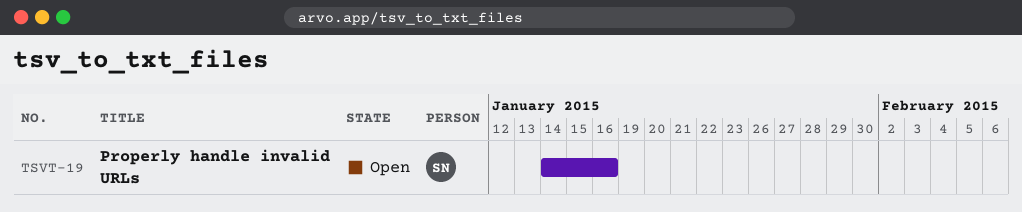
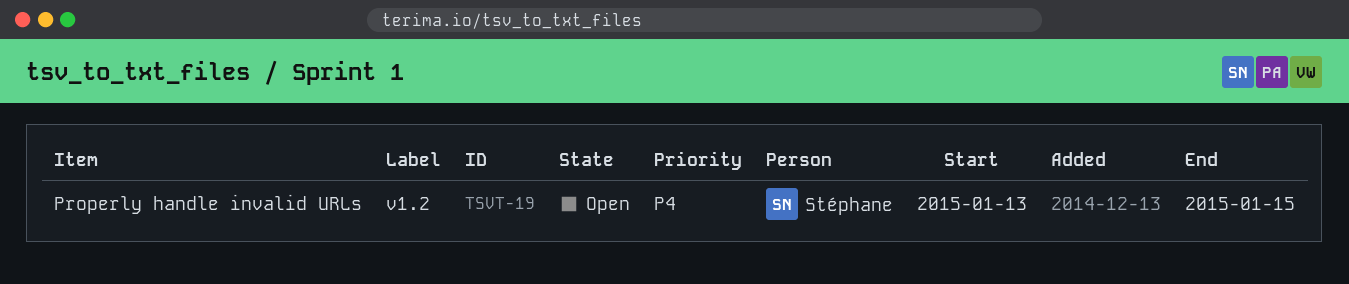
TSVT-19, start: Jan 14 -> Jan 13
TSVT-19, due: Jan 16 -> Jan 15

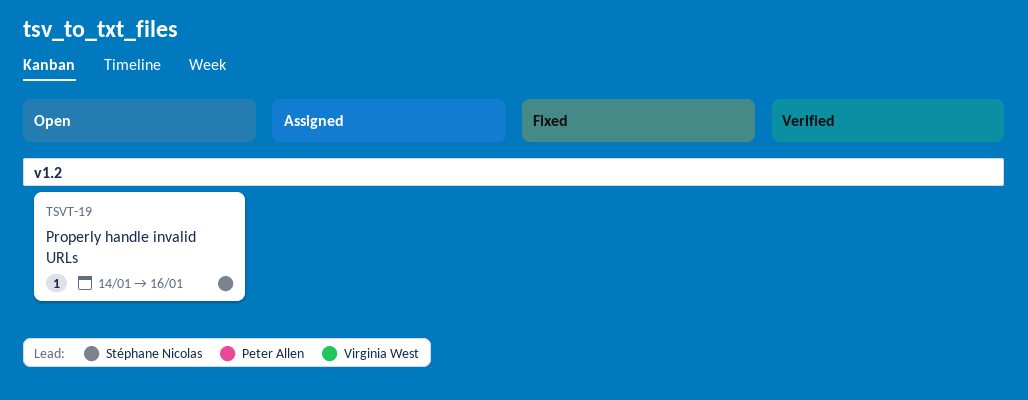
TSVT-19, start: Jan 13 -> Jan 14
TSVT-19, due: Jan 15 -> Jan 16

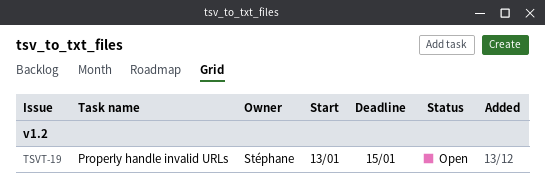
TSVT-19, start: Jan 14 -> Jan 13
TSVT-19, due: Jan 16 -> Jan 15

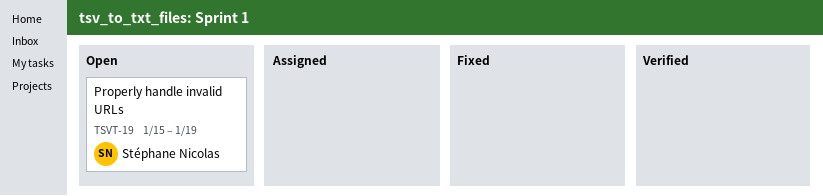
TSVT-19, start: Jan 13 -> Jan 15
TSVT-19, due: Jan 15 -> Jan 19

